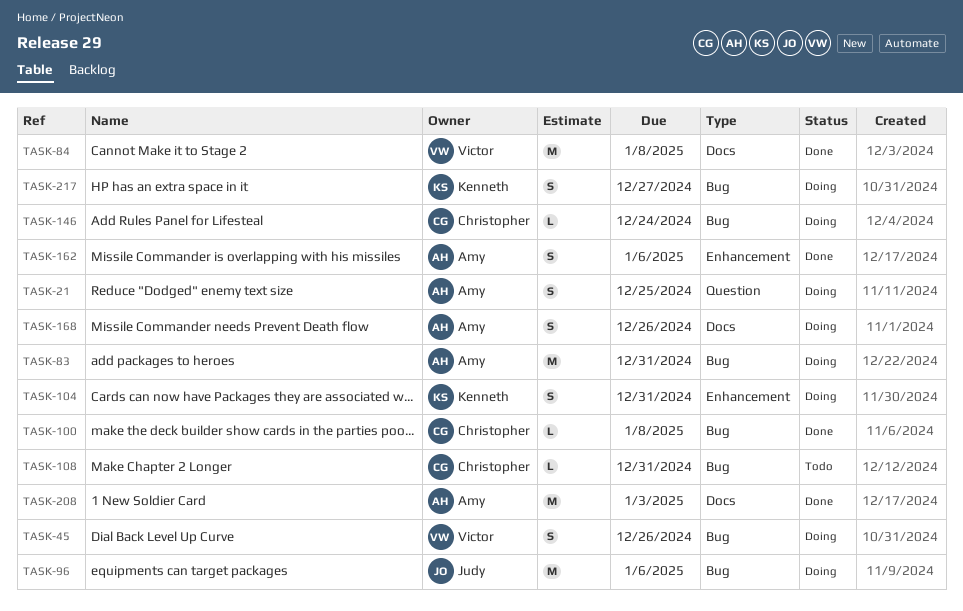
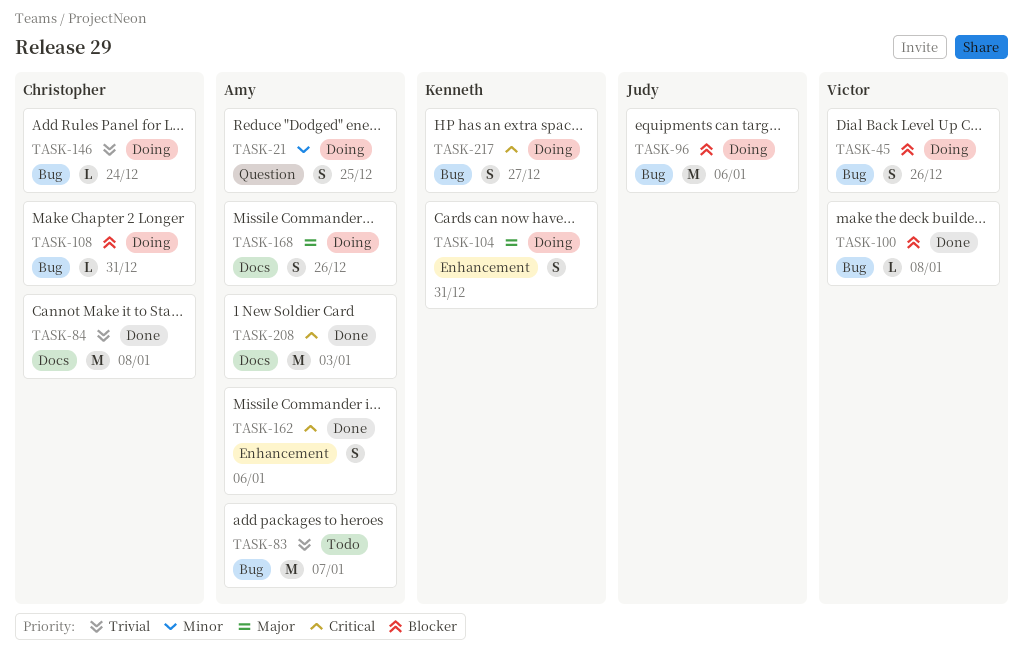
TASK-83, status: Doing -> Todo
TASK-83, due: Dec 31 -> Jan 7
TASK-84, owner: Victor -> Christopher
TASK-100, owner: Christopher -> Victor
TASK-108, status: Todo -> Doing

